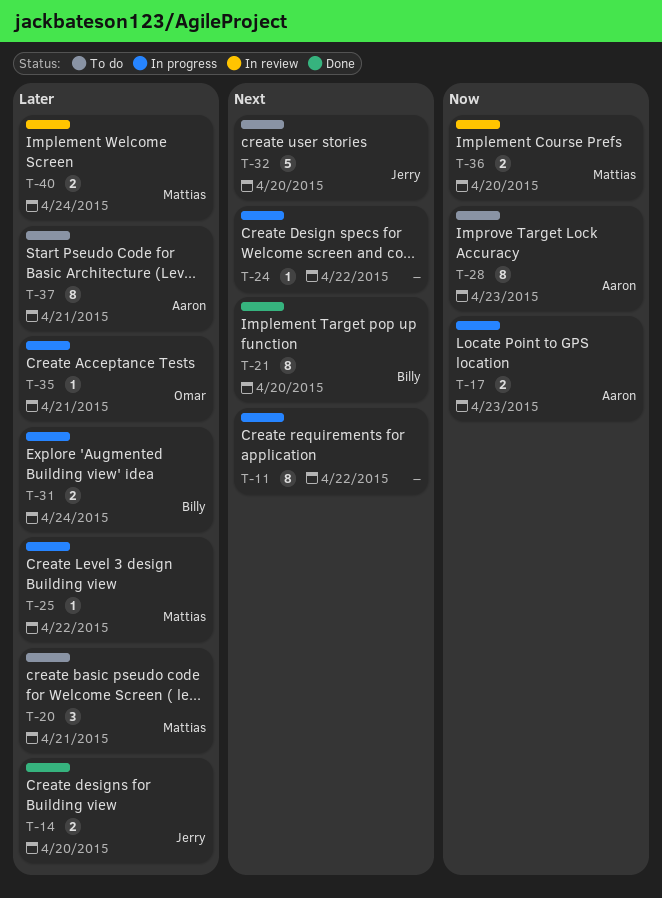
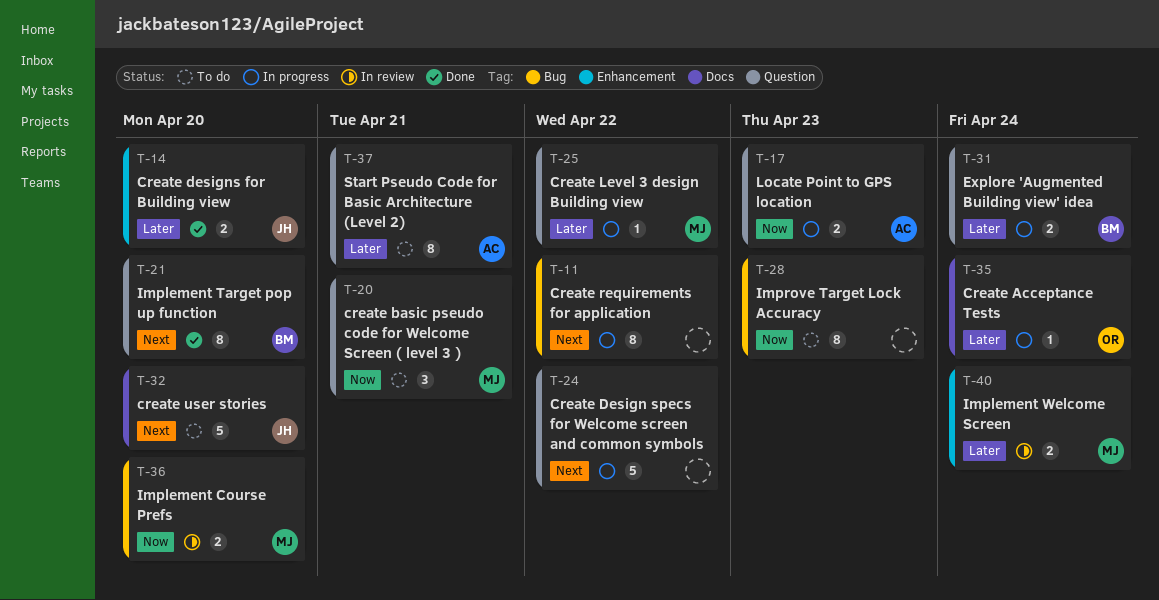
T-20, priority: Later -> Now
T-24, estimate: 1 -> 5
T-28, owner: Aaron -> none
T-35, due: Apr 21 -> Apr 24

